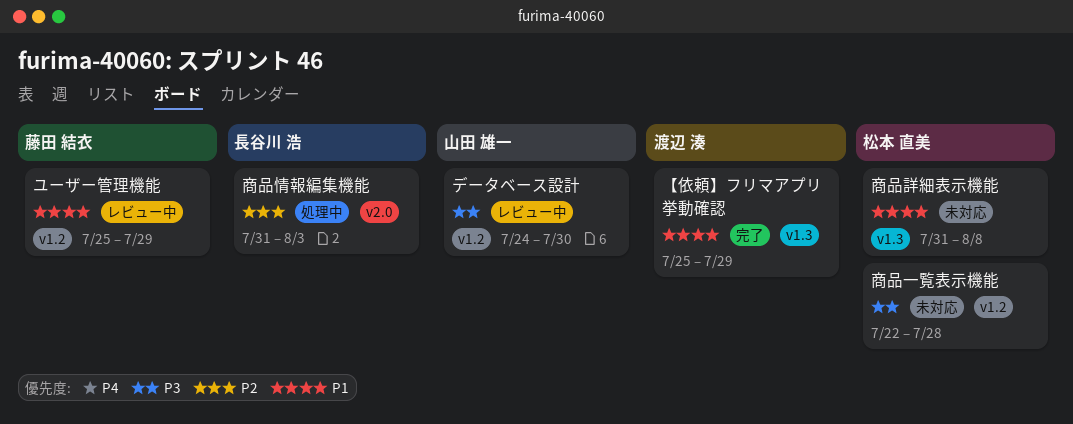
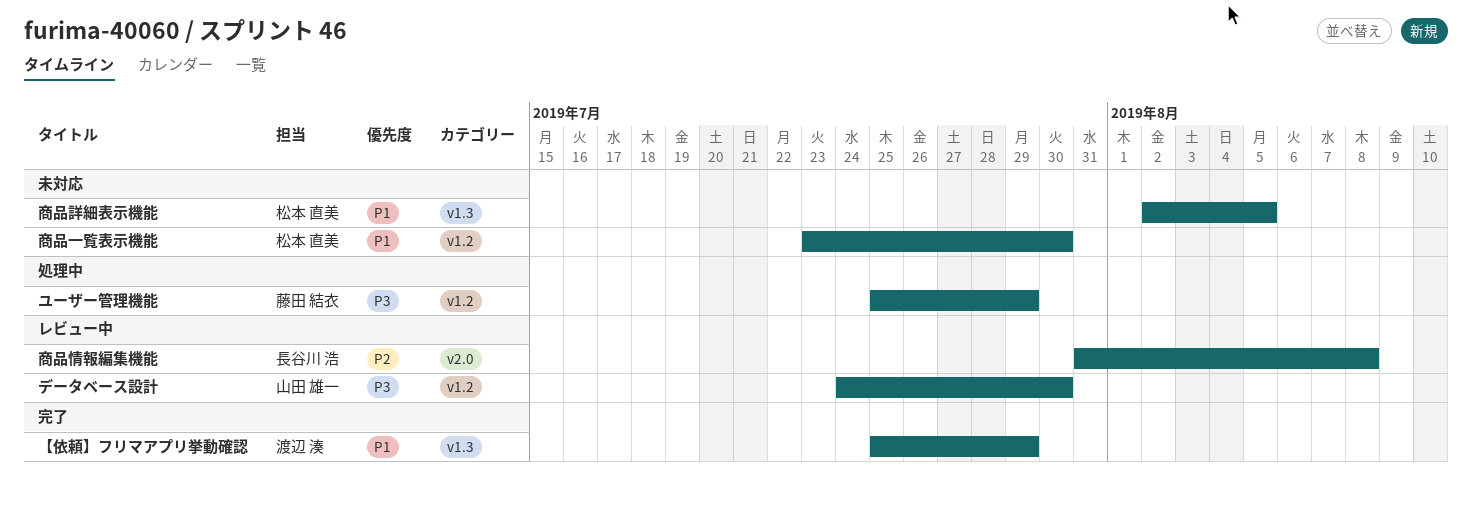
ユーザー管理機能, status: レビュー中 -> 処理中
ユーザー管理機能, priority: P1 -> P3
商品一覧表示機能, priority: P3 -> P1
商品一覧表示機能, start: Jul 22 -> Jul 23
商品一覧表示機能, due: Jul 28 -> Jul 30
商品情報編集機能, status: 処理中 -> レビュー中
商品情報編集機能, due: Aug 3 -> Aug 8
商品詳細表示機能, start: Jul 31 -> Aug 2
商品詳細表示機能, due: Aug 8 -> Aug 5

